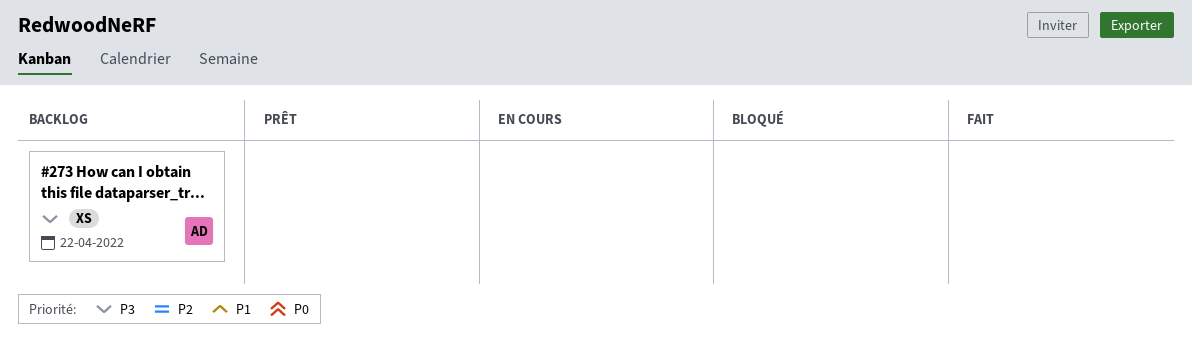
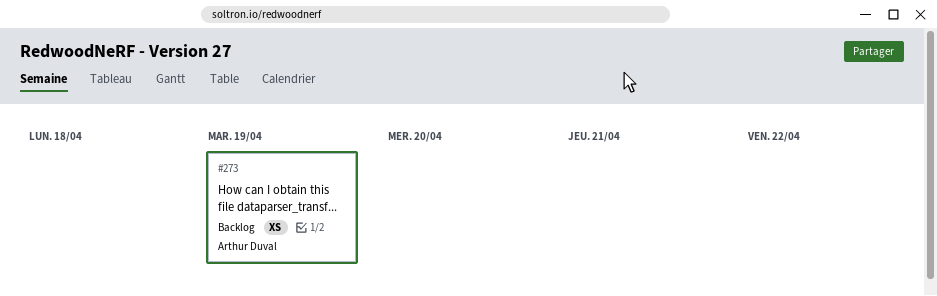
#273, due: Apr 22 -> Apr 19

